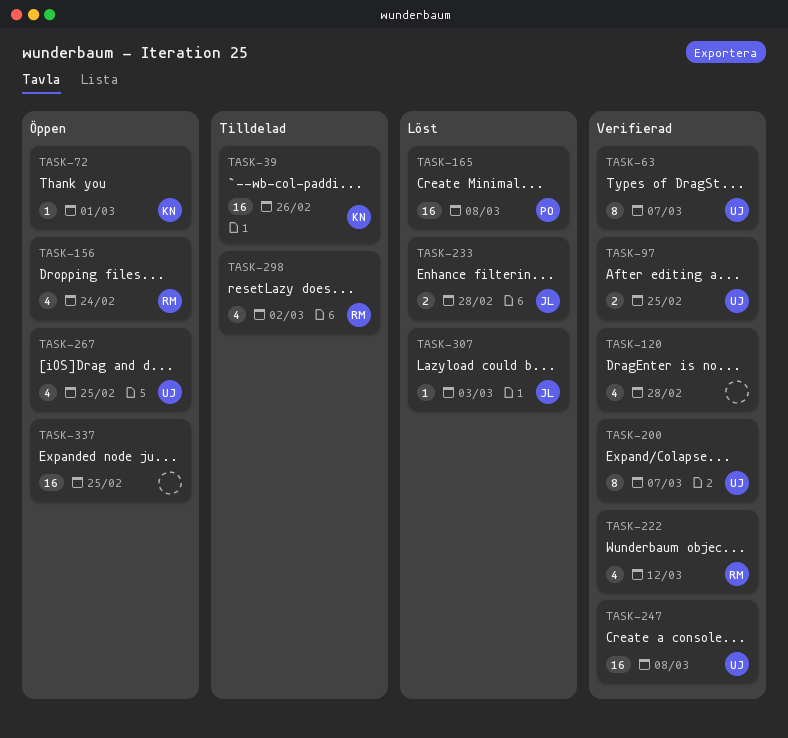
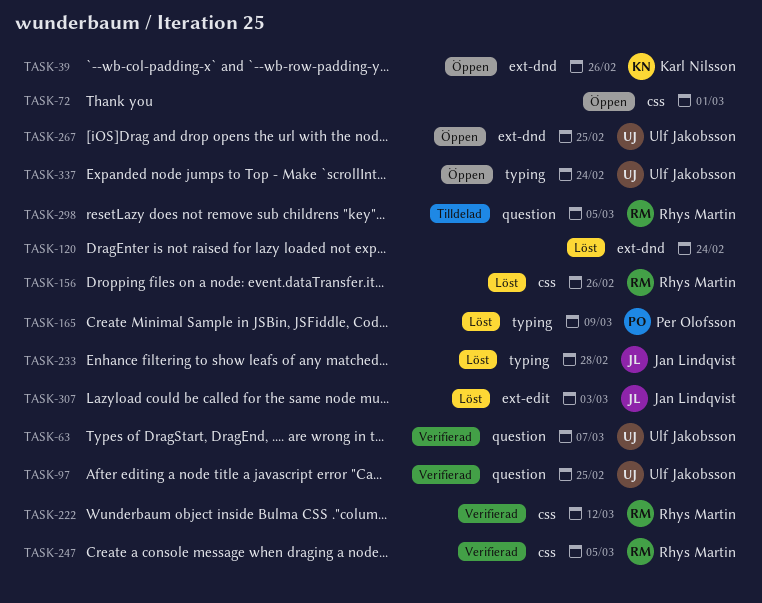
TASK-39, status: Tilldelad -> Öppen
TASK-72, owner: Karl Nilsson -> none
TASK-120, status: Verifierad -> Löst
TASK-120, due: Feb 28 -> Feb 24
TASK-156, status: Öppen -> Löst
TASK-156, due: Feb 24 -> Feb 26
TASK-165, due: Mar 8 -> Mar 9
TASK-200: present -> none
TASK-247, owner: Ulf Jakobsson -> Rhys Martin
TASK-247, due: Mar 8 -> Mar 5
TASK-298, due: Mar 2 -> Mar 5
TASK-337, owner: none -> Ulf Jakobsson
TASK-337, due: Feb 25 -> Feb 24

